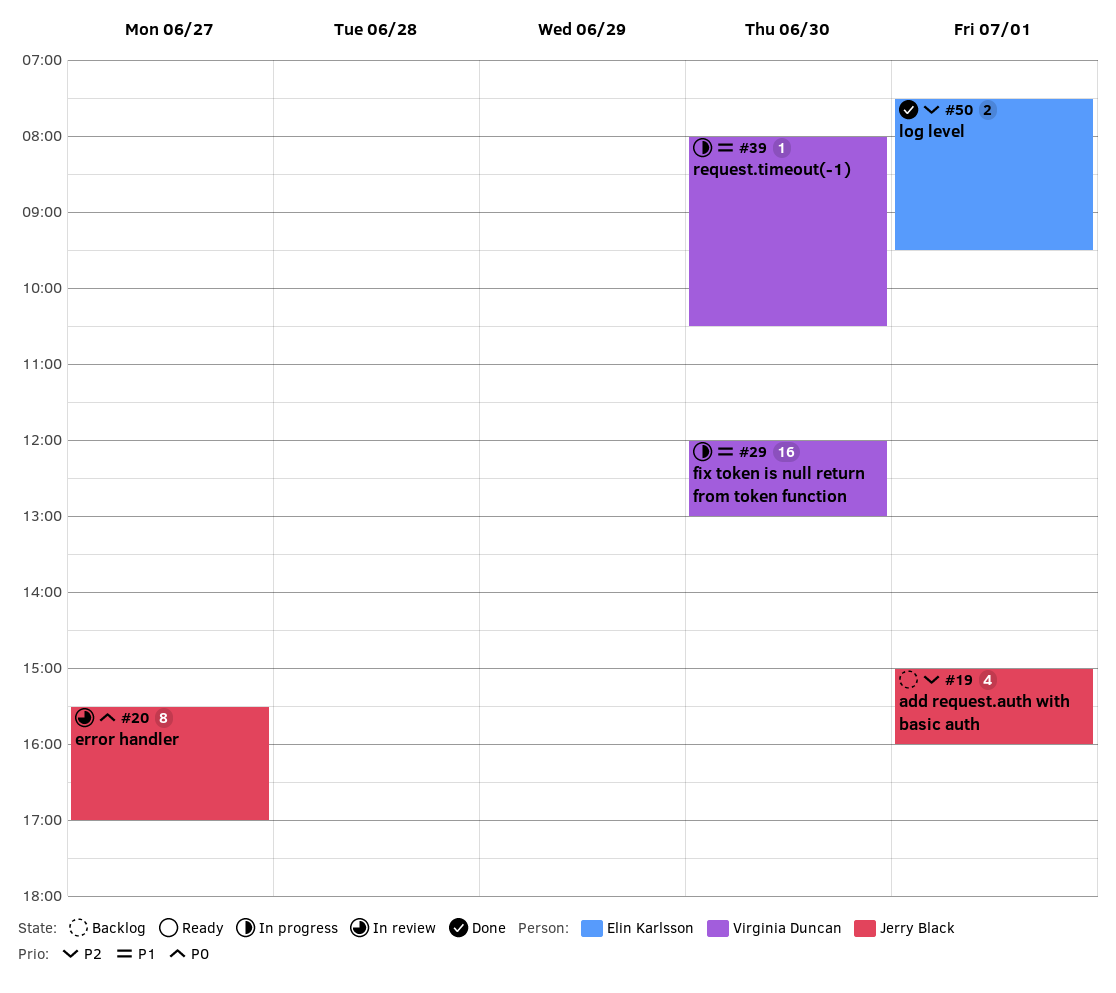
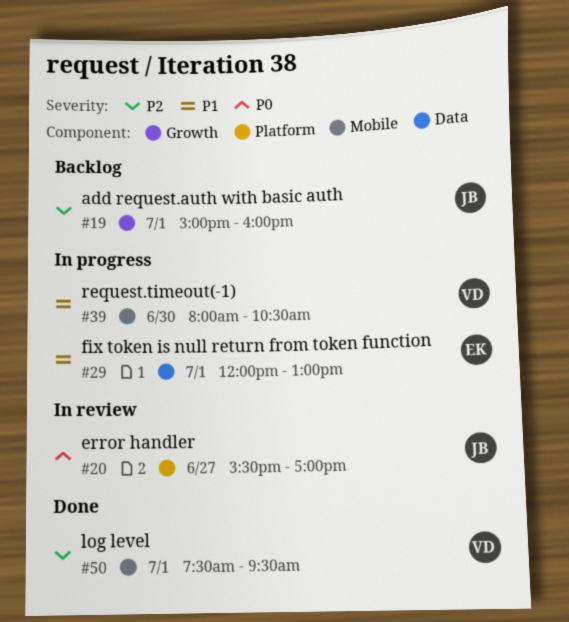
#29, owner: Virginia Duncan -> Elin Karlsson
#29, day: Jun 30 -> Jul 1
#50, owner: Elin Karlsson -> Virginia Duncan

